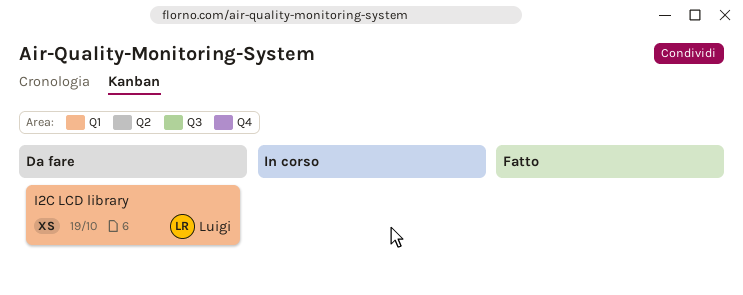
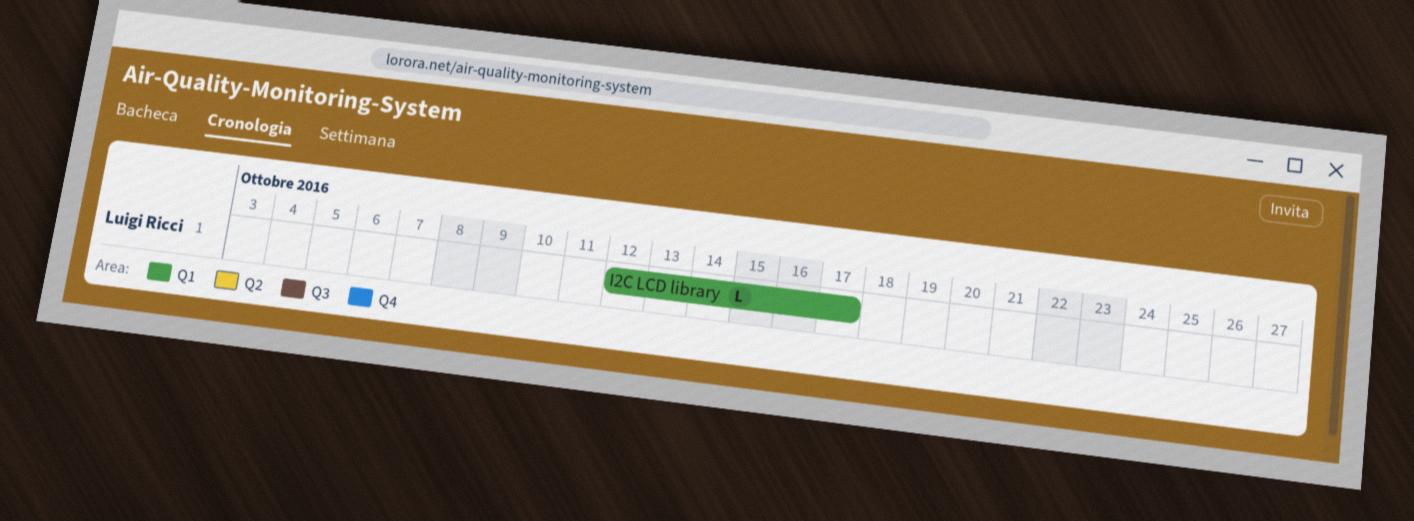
I2C LCD library, estimate: XS -> L
I2C LCD library, due: Oct 19 -> Oct 17

